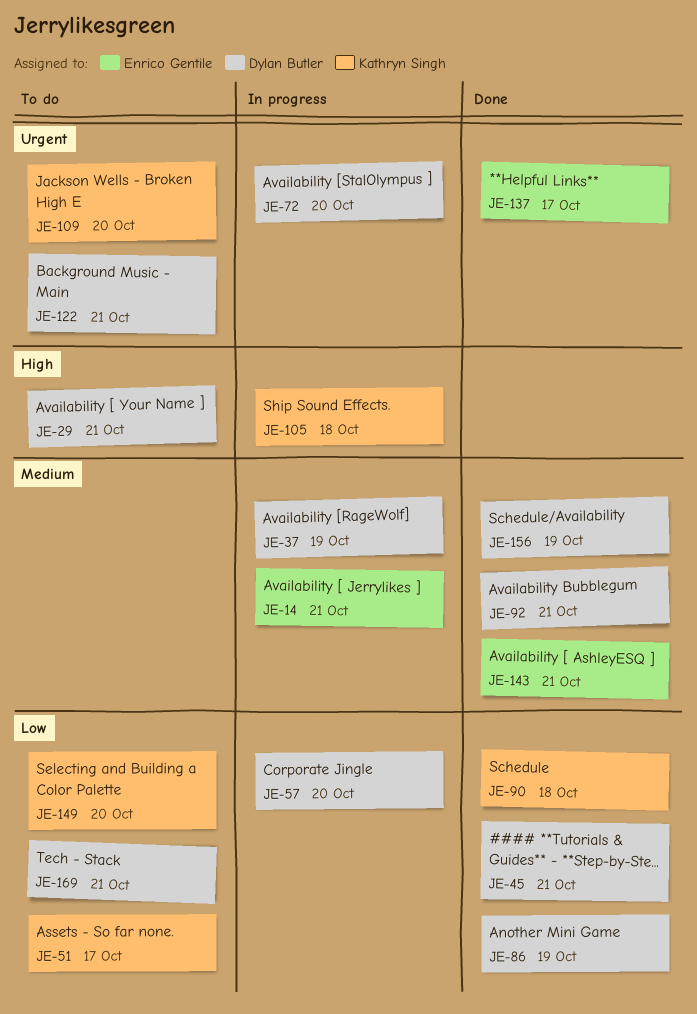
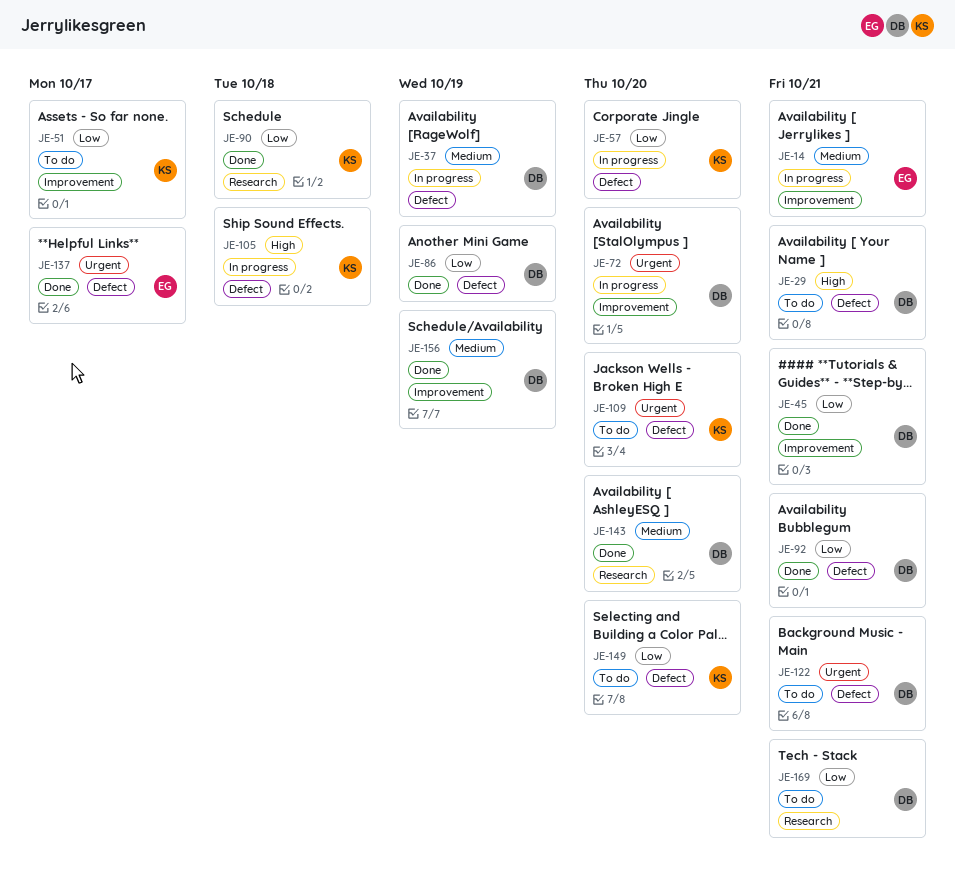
JE-57, owner: Dylan Butler -> Kathryn Singh
JE-92, priority: Medium -> Low
JE-143, owner: Enrico Gentile -> Dylan Butler
JE-143, due: Oct 21 -> Oct 20

